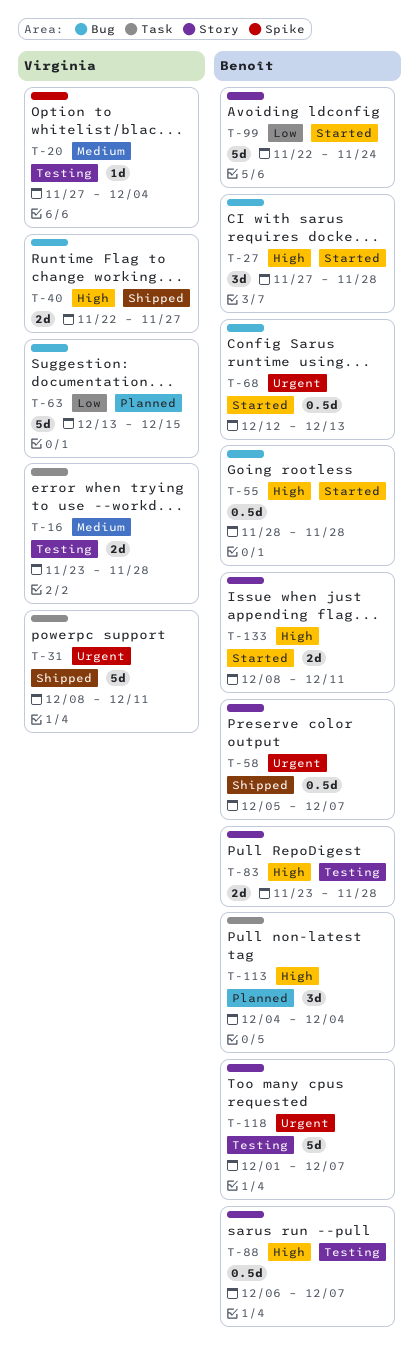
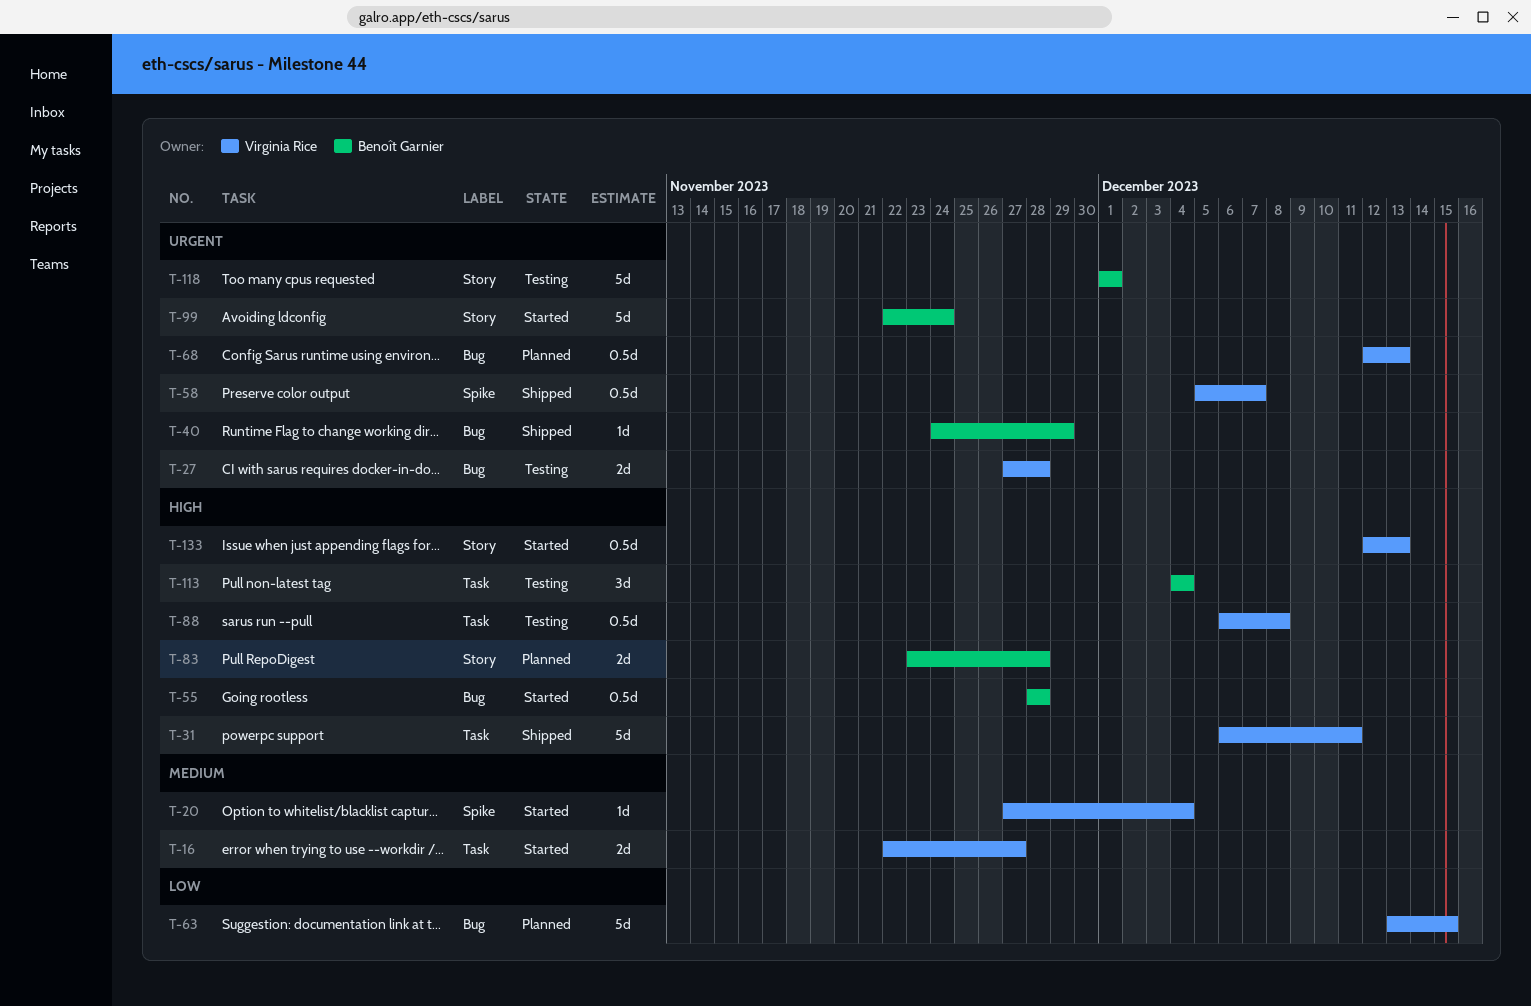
T-16, status: Testing -> Started
T-16, start: Nov 23 -> Nov 22
T-16, due: Nov 28 -> Nov 27
T-20, status: Testing -> Started
T-27, status: Started -> Testing
T-27, owner: Benoît Garnier -> Virginia Rice
T-27, priority: High -> Urgent
T-27, estimate: 3d -> 2d
T-31, priority: Urgent -> High
T-31, start: Dec 8 -> Dec 6
T-40, owner: Virginia Rice -> Benoît Garnier
T-40, priority: High -> Urgent
T-40, estimate: 2d -> 1d
T-40, start: Nov 22 -> Nov 24
T-40, due: Nov 27 -> Nov 29
T-58, owner: Benoît Garnier -> Virginia Rice
T-58, label: Story -> Spike
T-68, status: Started -> Planned
T-68, owner: Benoît Garnier -> Virginia Rice
T-83, status: Testing -> Planned
T-88, owner: Benoît Garnier -> Virginia Rice
T-88, label: Story -> Task
T-88, due: Dec 7 -> Dec 8
T-99, priority: Low -> Urgent
T-113, status: Planned -> Testing
T-118, due: Dec 7 -> Dec 1
T-133, owner: Benoît Garnier -> Virginia Rice
T-133, estimate: 2d -> 0.5d
T-133, start: Dec 8 -> Dec 12
T-133, due: Dec 11 -> Dec 13

